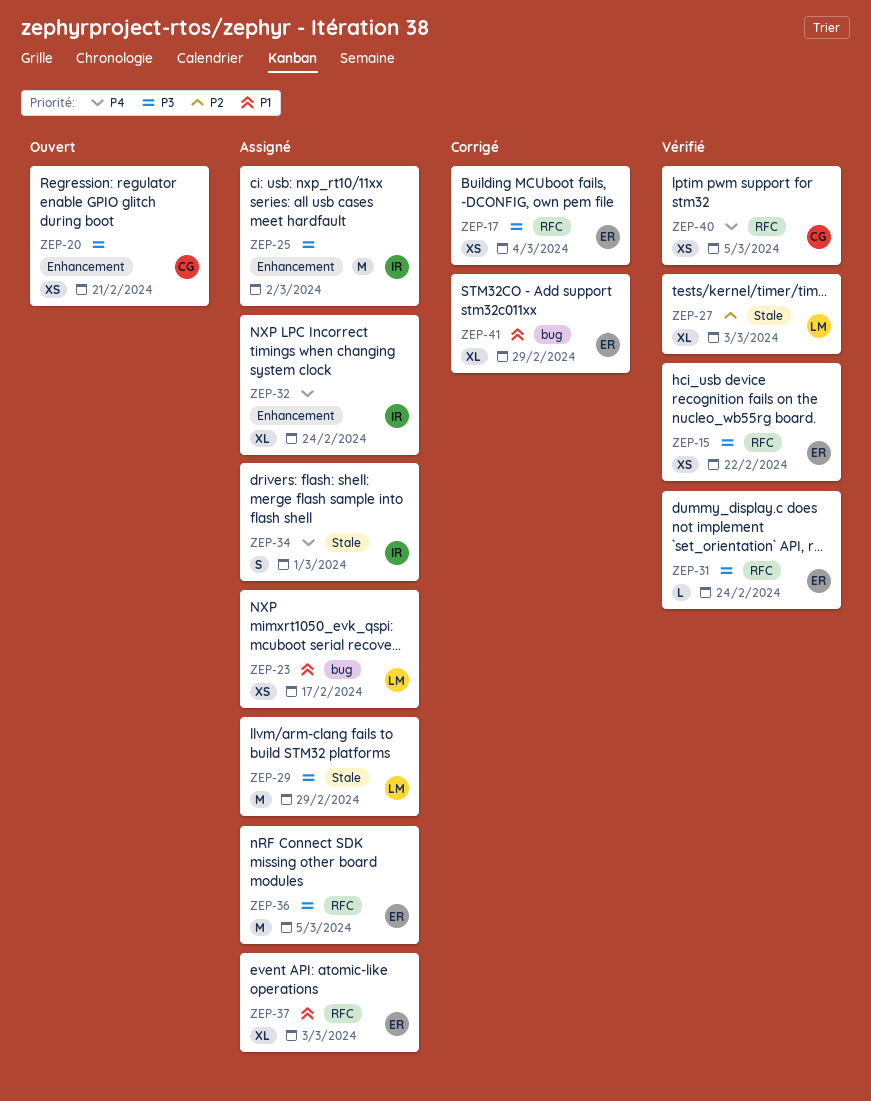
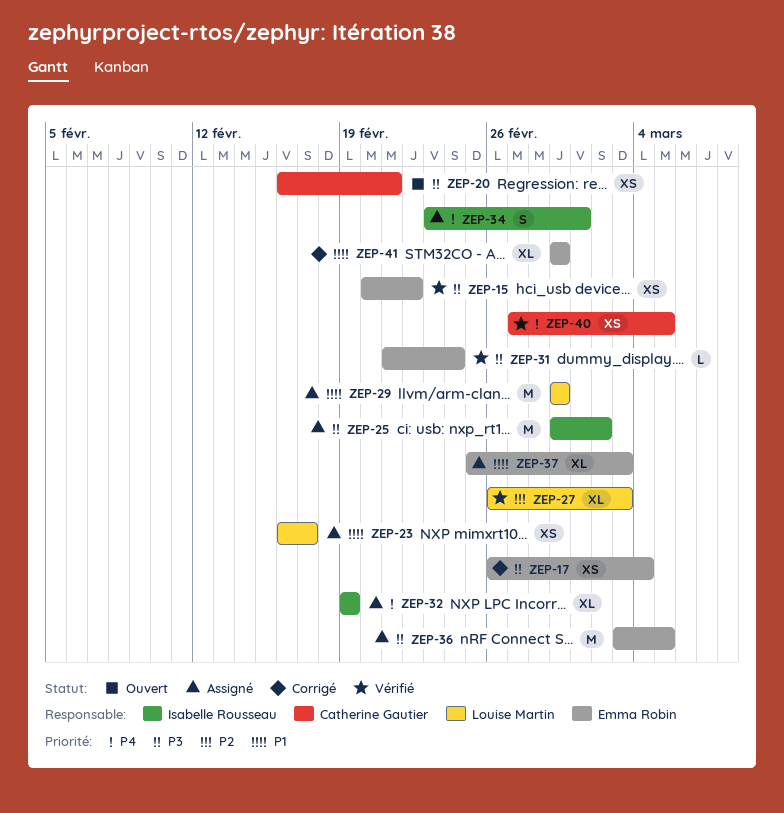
ZEP-29, priority: P3 -> P1
ZEP-32, due: Feb 24 -> Feb 19

